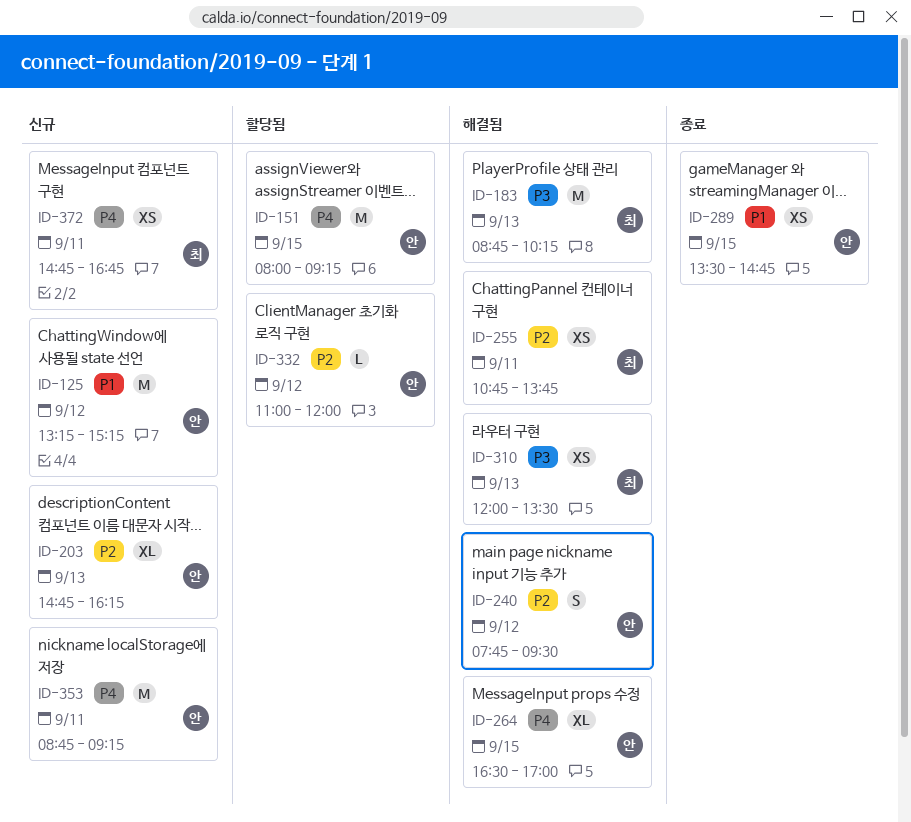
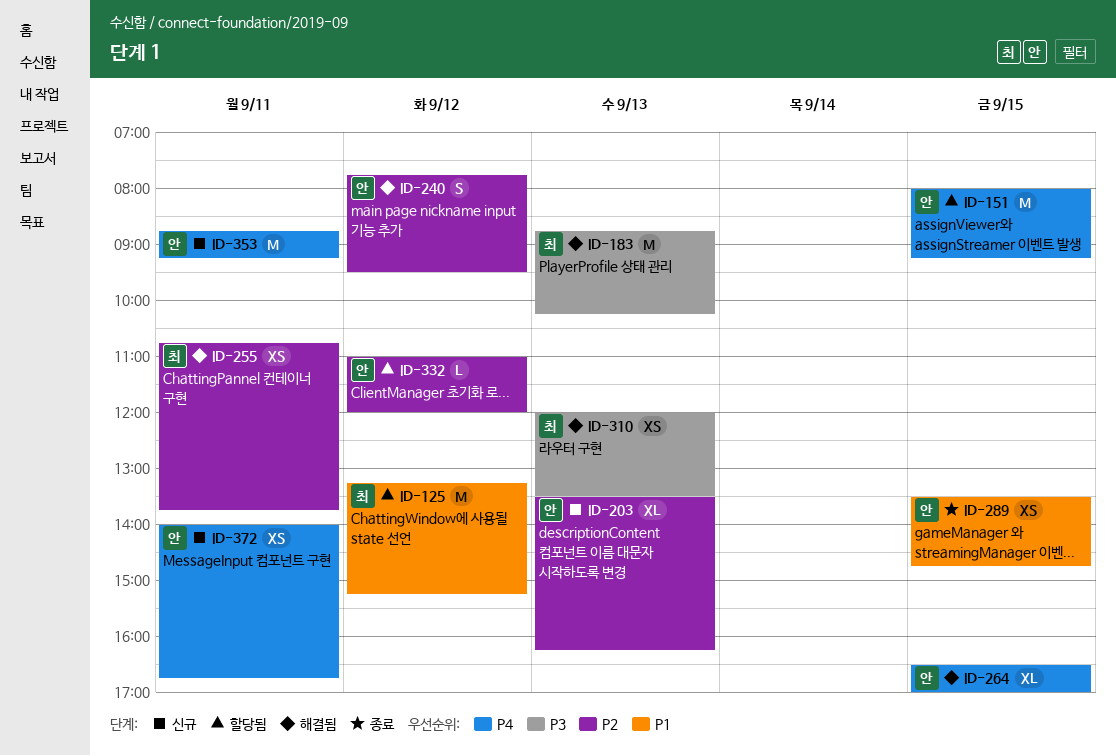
ID-125, status: 신규 -> 할당됨
ID-125, owner: 안 -> 최
ID-203, begins: 14:45 -> 13:30
ID-372, owner: 최 -> 안
ID-372, begins: 14:45 -> 14:00

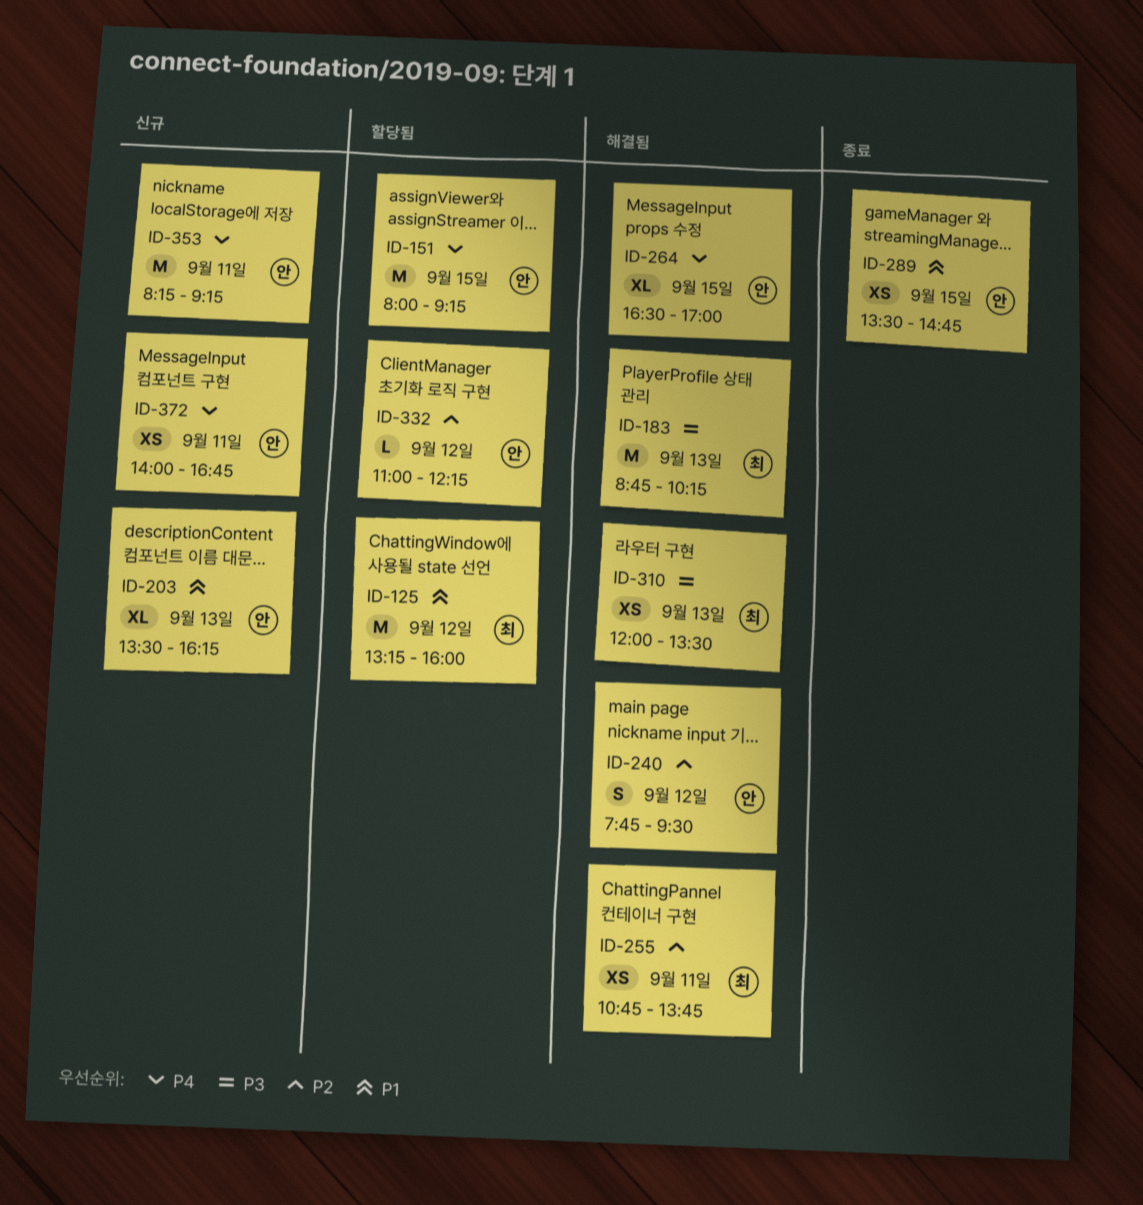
ID-125, ends: 15:15 -> 16:00
ID-203, priority: P2 -> P1
ID-332, ends: 12:00 -> 12:15
ID-353, begins: 08:45 -> 08:15

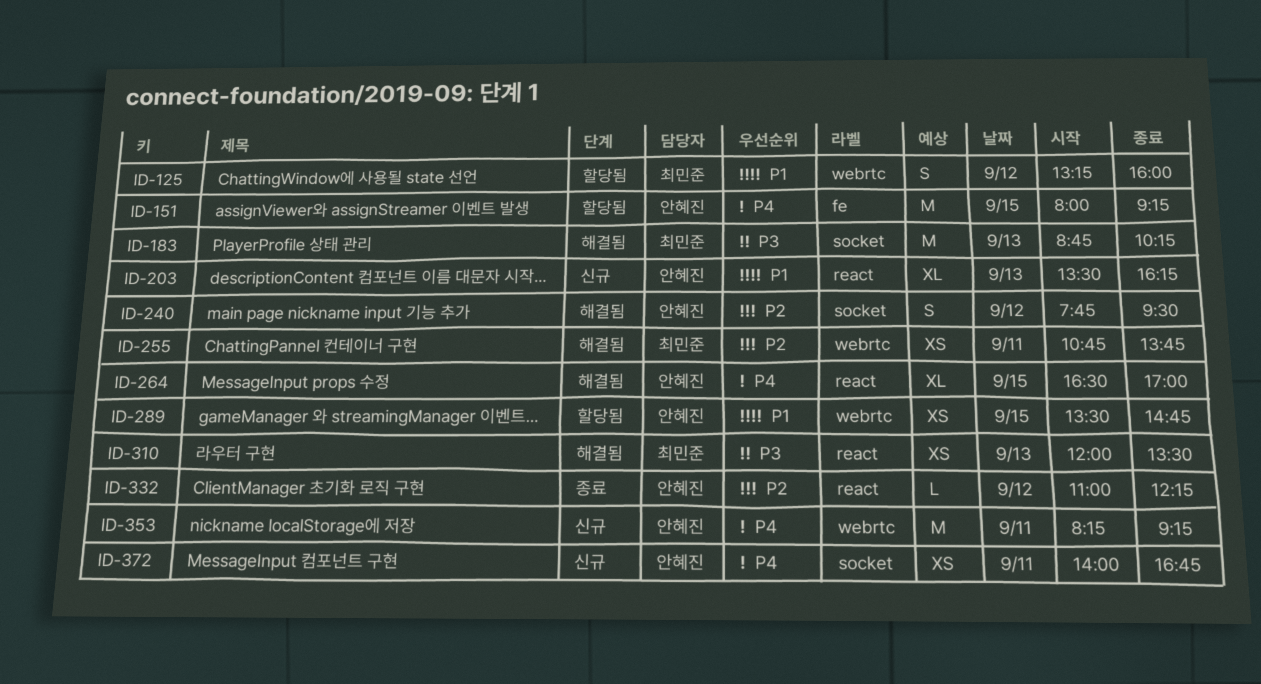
ID-125, estimate: M -> S
ID-289, status: 종료 -> 할당됨
ID-332, status: 할당됨 -> 종료

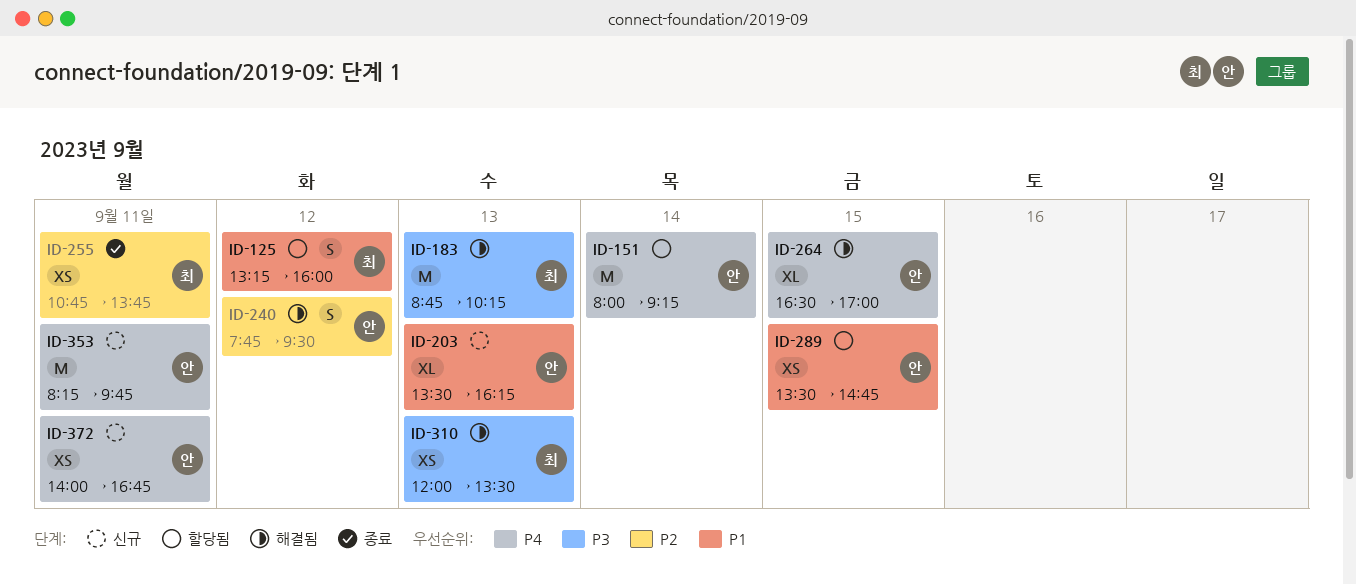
ID-151, day: Sep 15 -> Sep 14
ID-255, status: 해결됨 -> 종료
ID-332: present -> none
ID-353, ends: 09:15 -> 09:45

